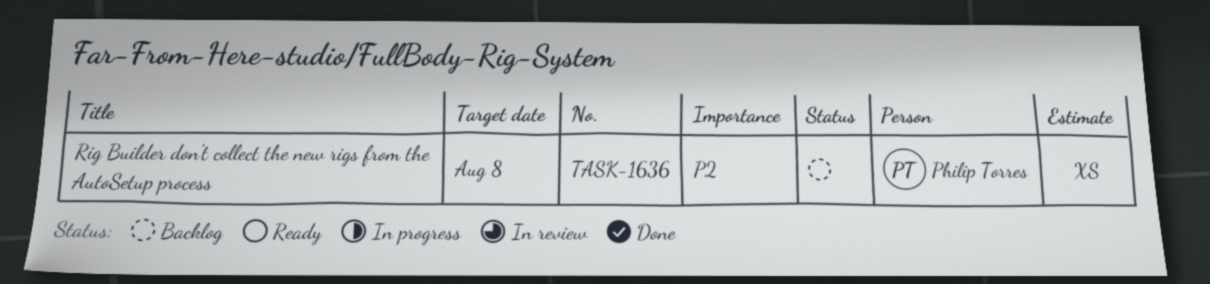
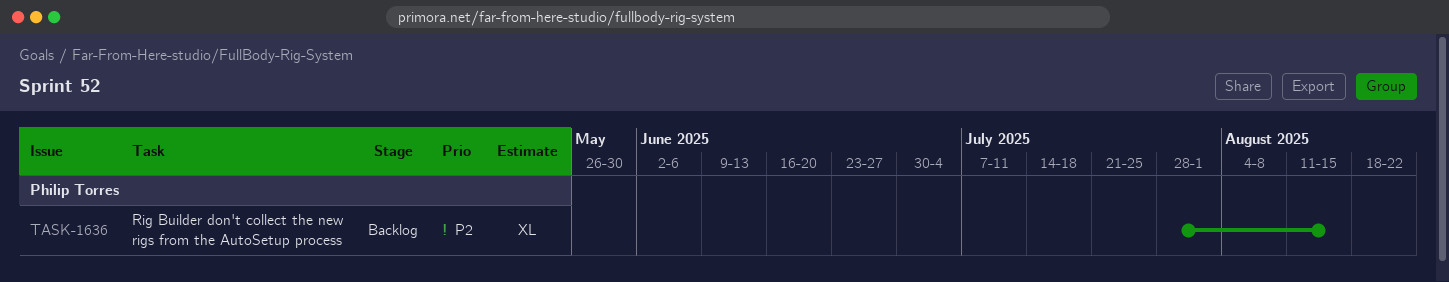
TASK-1636, estimate: XS -> XL
TASK-1636, due: Aug 8 -> Aug 15

